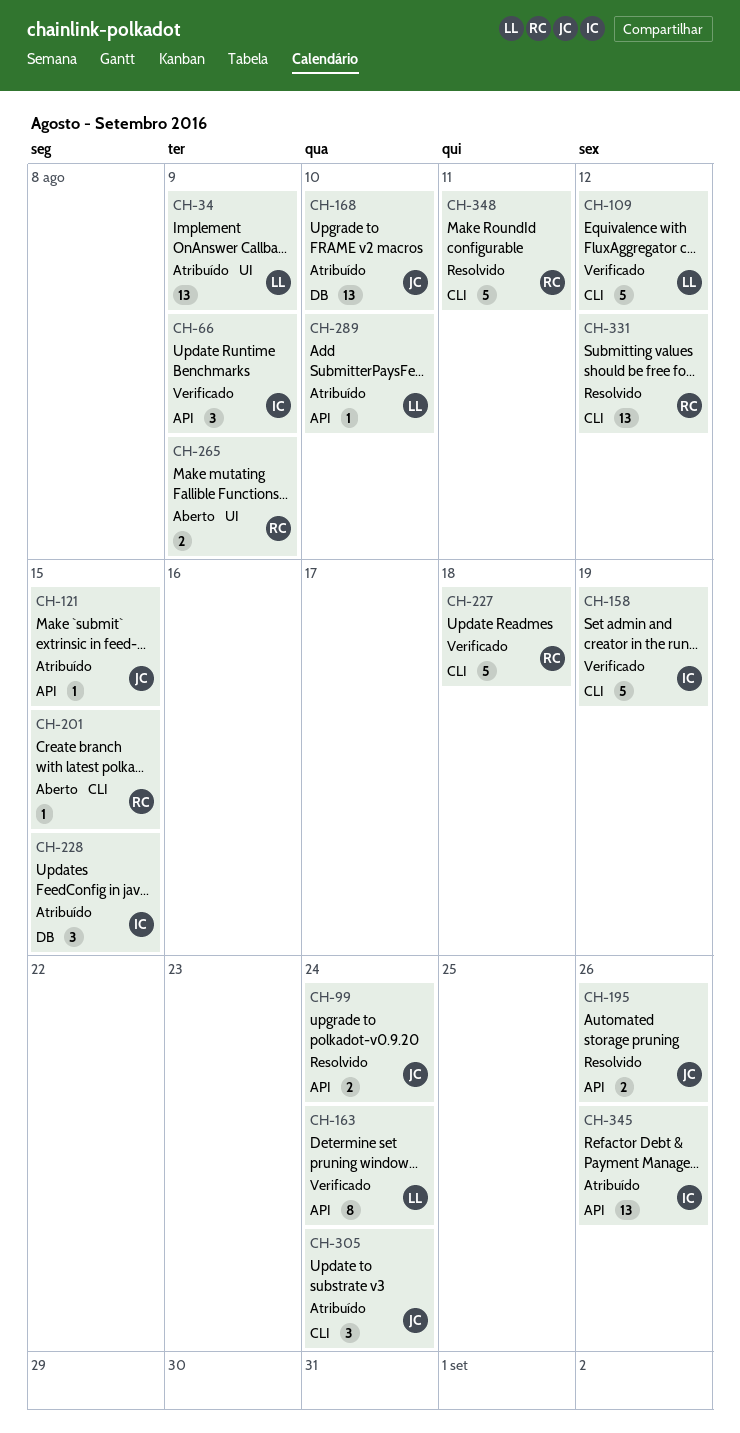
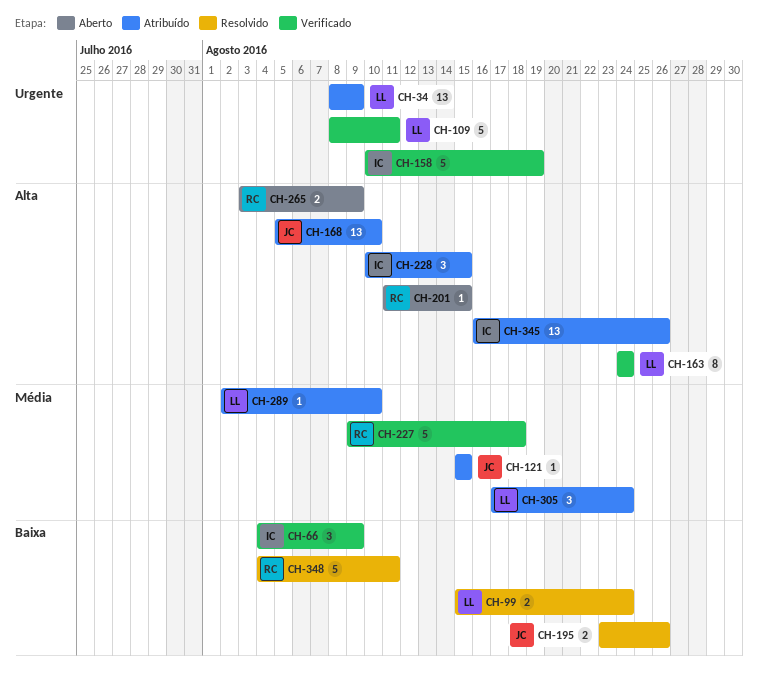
CH-99, owner: JC -> LL
CH-109, due: Aug 12 -> Aug 11
CH-305, owner: JC -> LL
CH-331: present -> none

